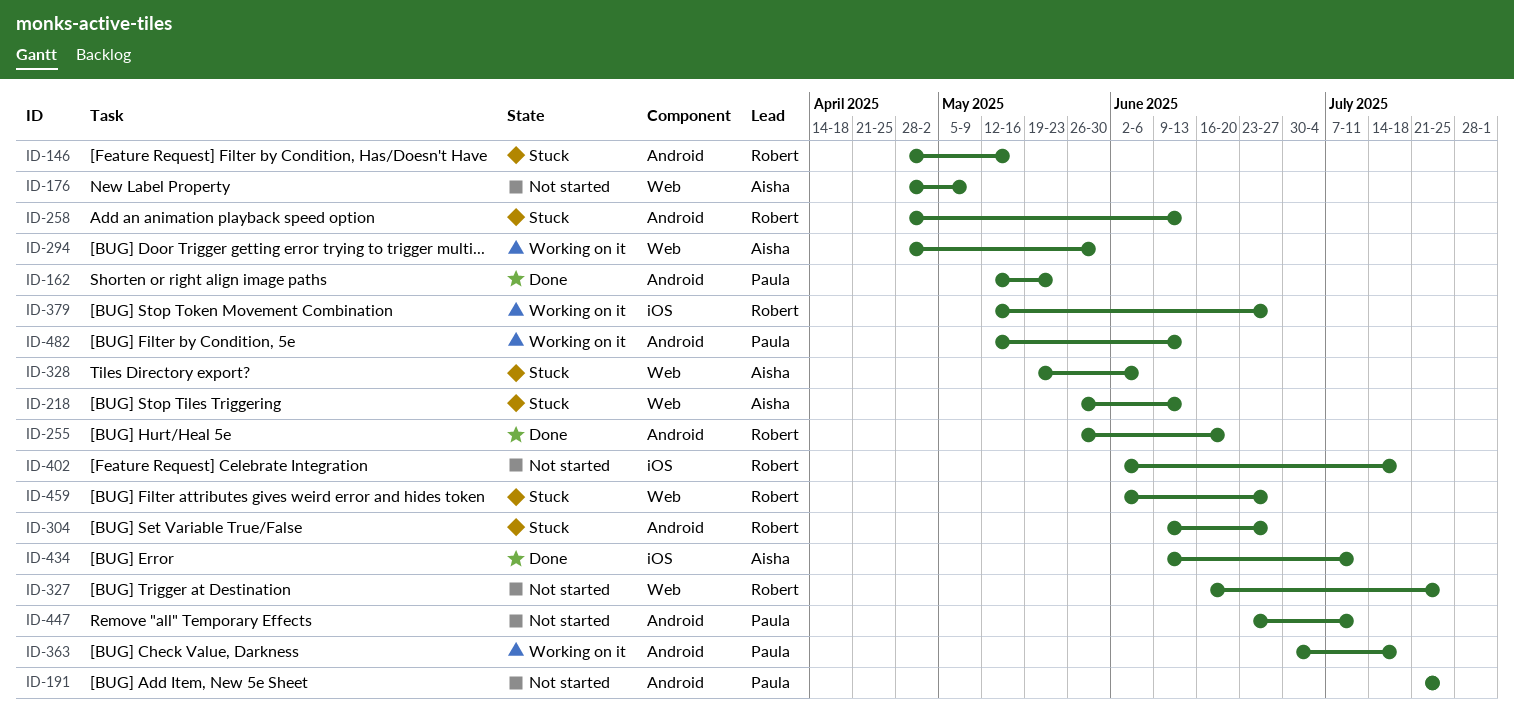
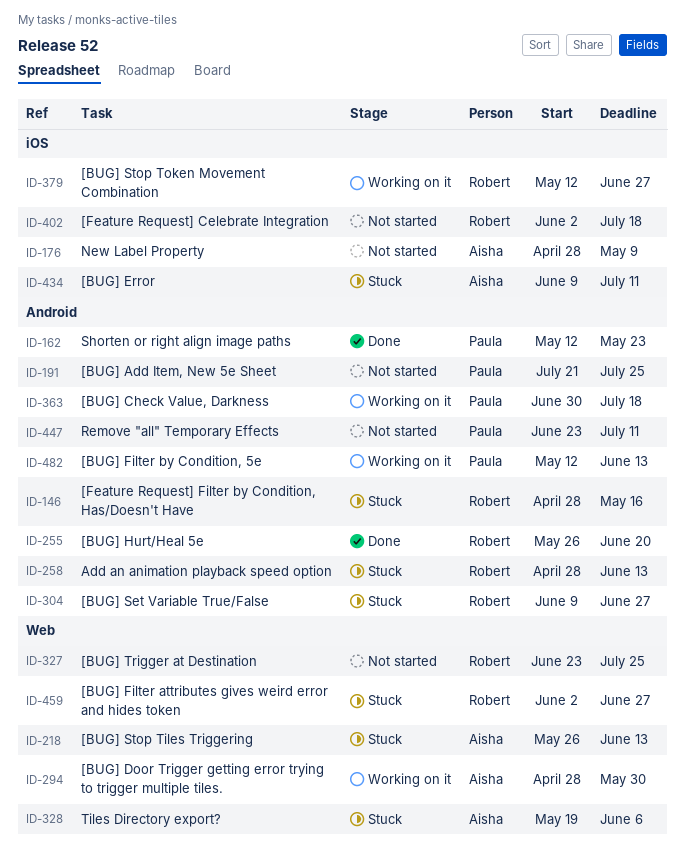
ID-176, label: Web -> iOS
ID-327, start: Jun 16 -> Jun 23
ID-434, status: Done -> Stuck

